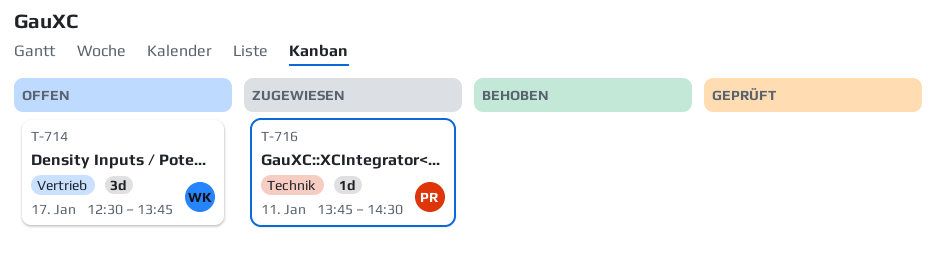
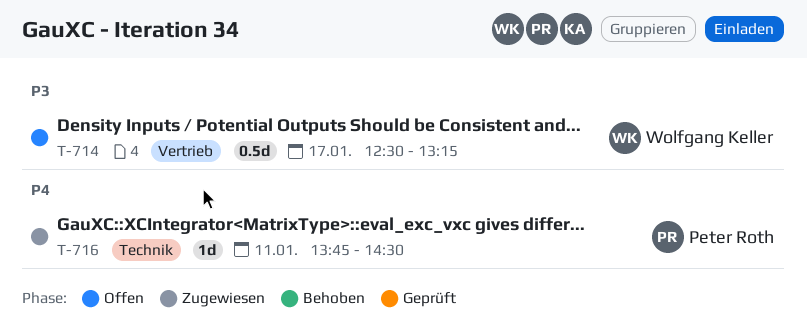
T-714, estimate: 3d -> 0.5d
T-714, ends: 13:45 -> 13:15

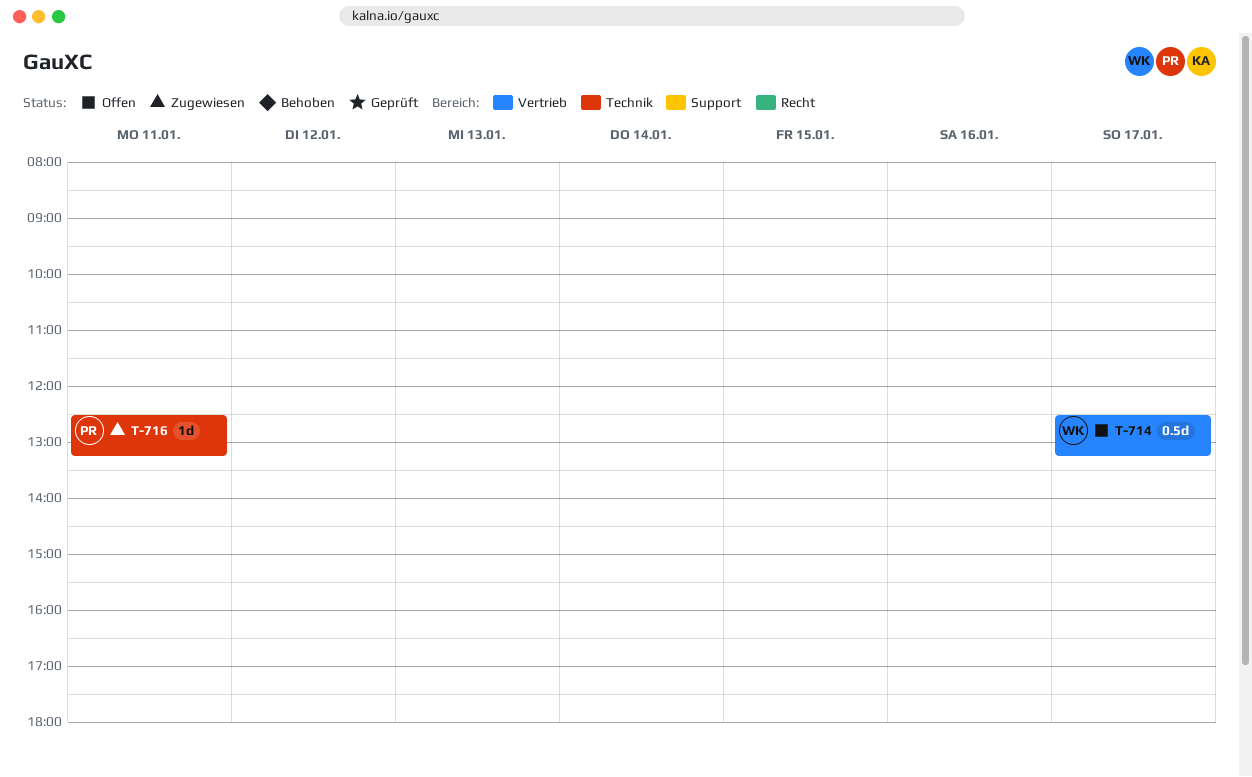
T-716, begins: 13:45 -> 12:30
T-716, ends: 14:30 -> 13:15

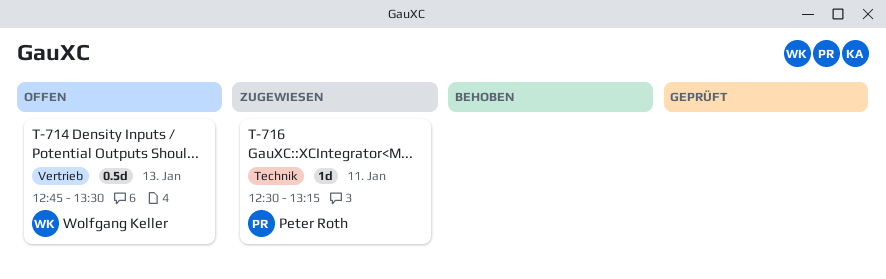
T-714, day: Jan 17 -> Jan 13
T-714, begins: 12:30 -> 12:45
T-714, ends: 13:15 -> 13:30

